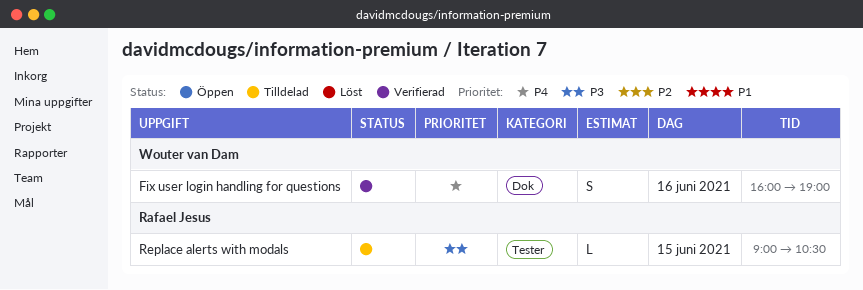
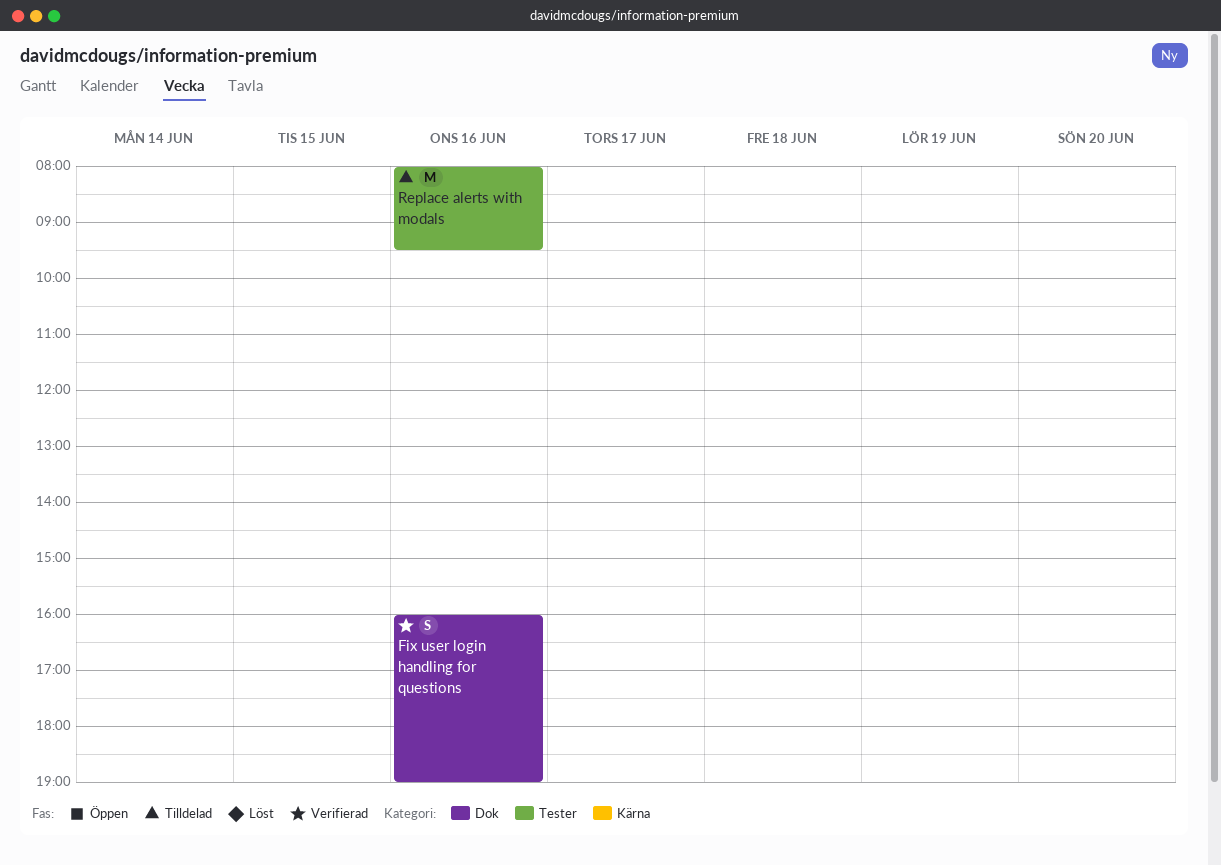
Replace alerts with modals, estimate: L -> M
Replace alerts with modals, day: Jun 15 -> Jun 16
Replace alerts with modals, begins: 09:00 -> 08:00
Replace alerts with modals, ends: 10:30 -> 09:30

